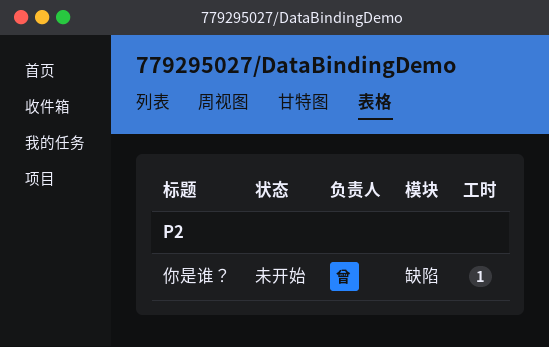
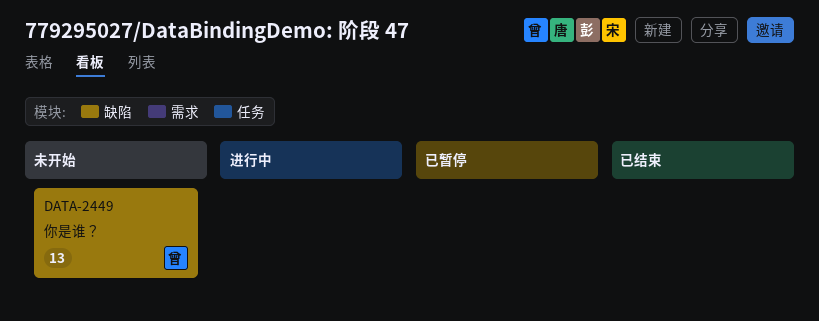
你是谁？, estimate: 1 -> 13

